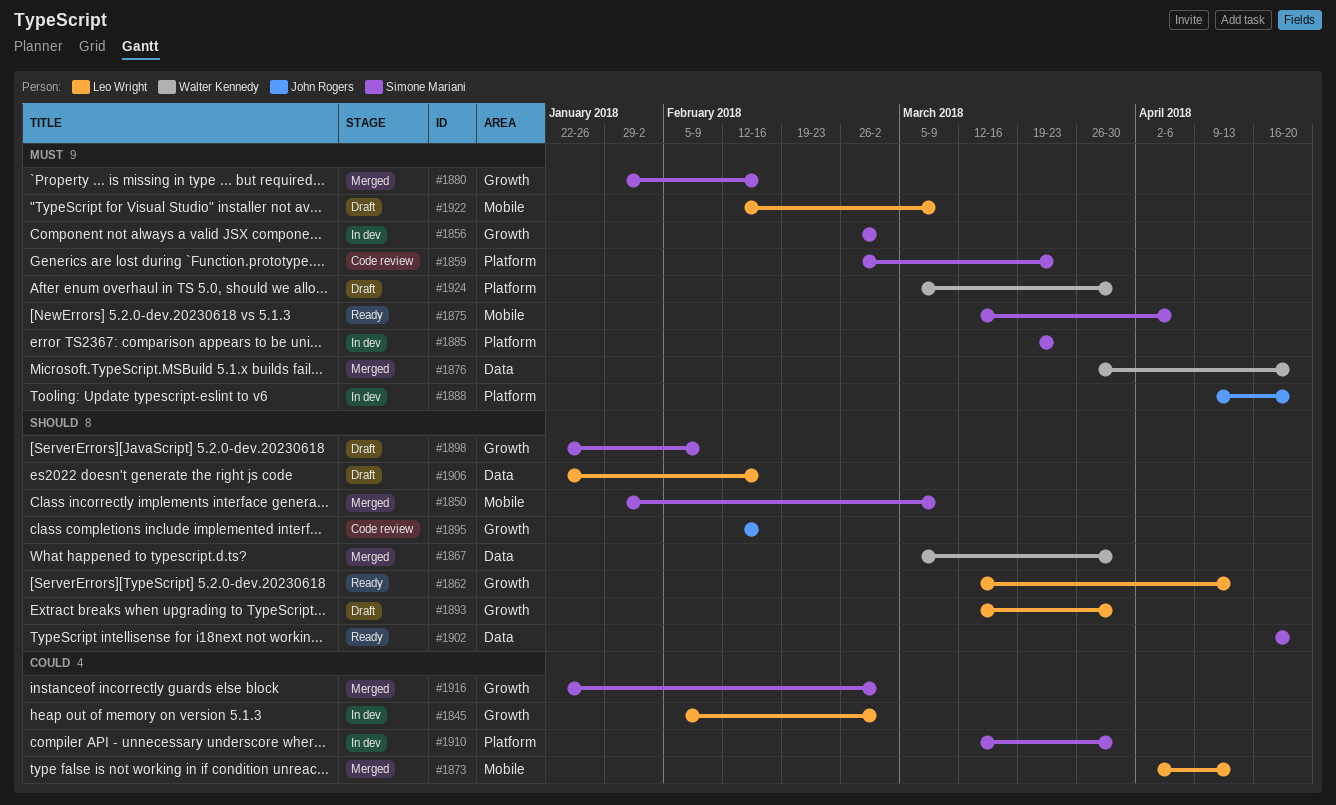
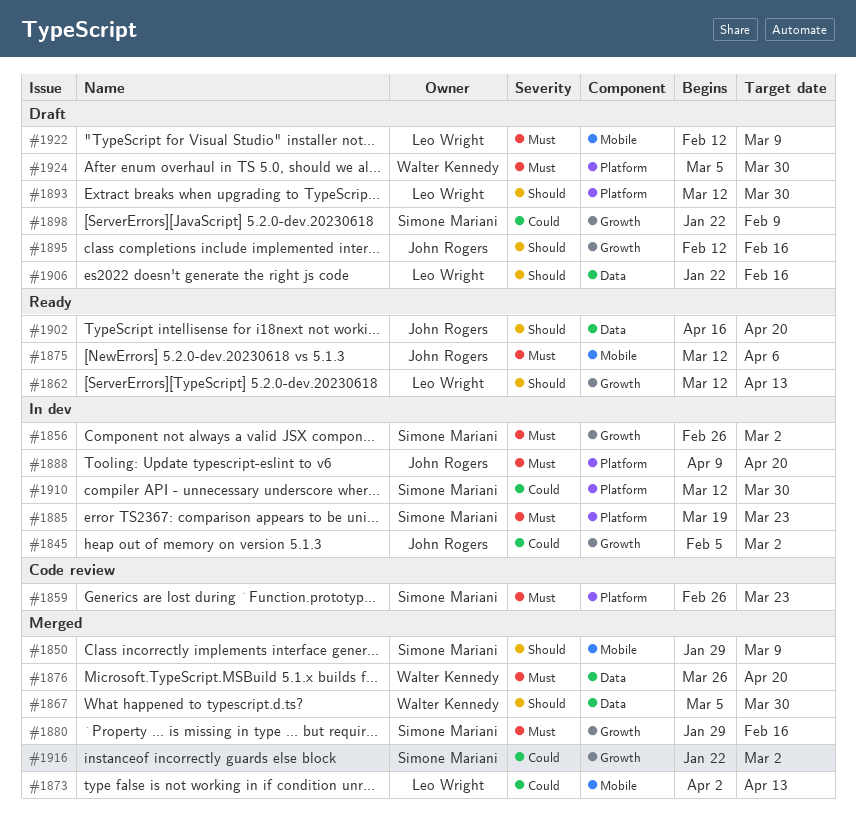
#1845, owner: Leo Wright -> John Rogers
#1875, owner: Simone Mariani -> John Rogers
#1893, label: Growth -> Platform
#1895, status: Code review -> Draft
#1898, priority: Should -> Could
#1902, owner: Simone Mariani -> John Rogers

